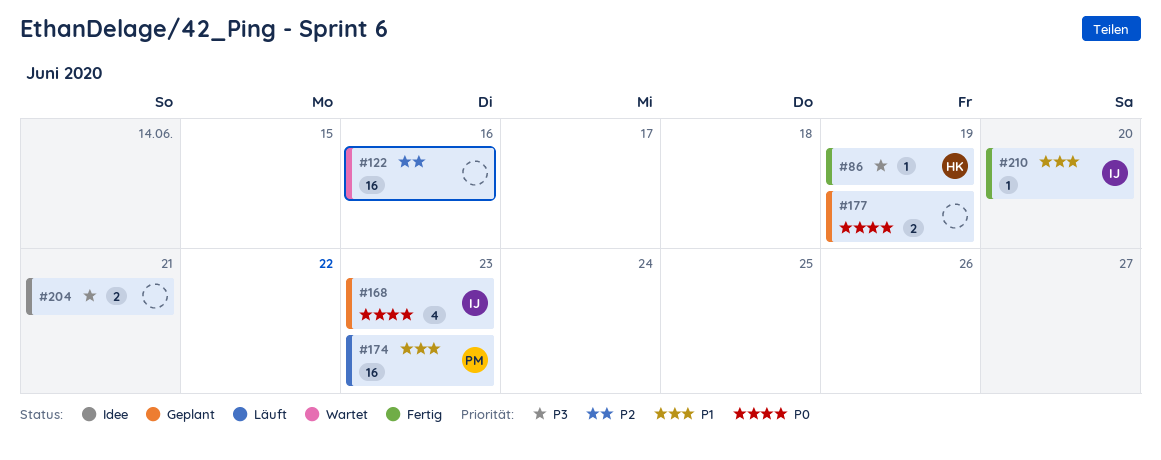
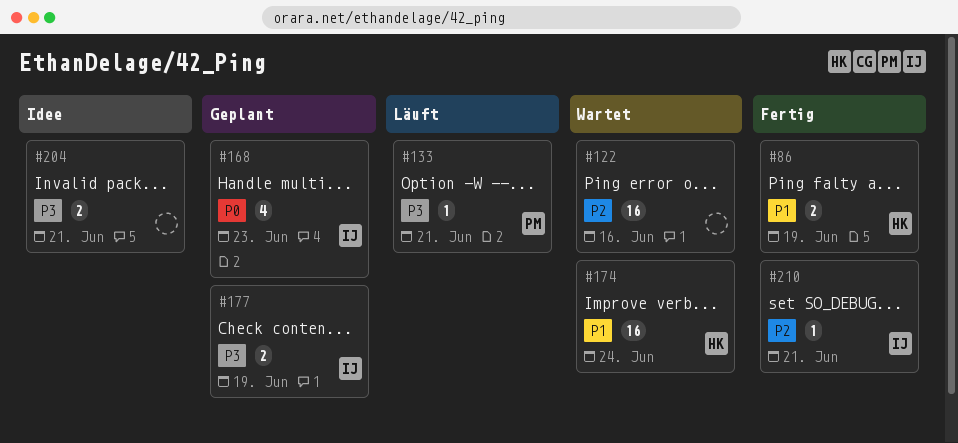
#86, priority: P3 -> P1
#86, estimate: 1 -> 2
#133: none -> present
#174, status: Läuft -> Wartet
#174, owner: PM -> HK
#174, due: Jun 23 -> Jun 24
#177, owner: none -> IJ
#177, priority: P0 -> P3
#210, priority: P1 -> P2
#210, due: Jun 20 -> Jun 21

